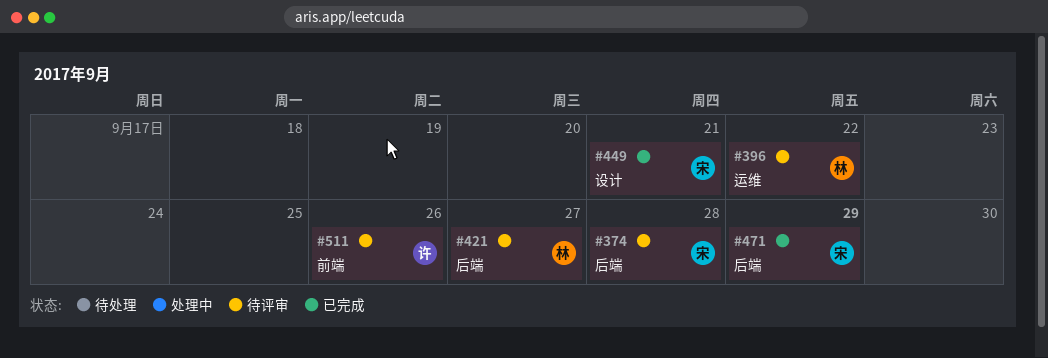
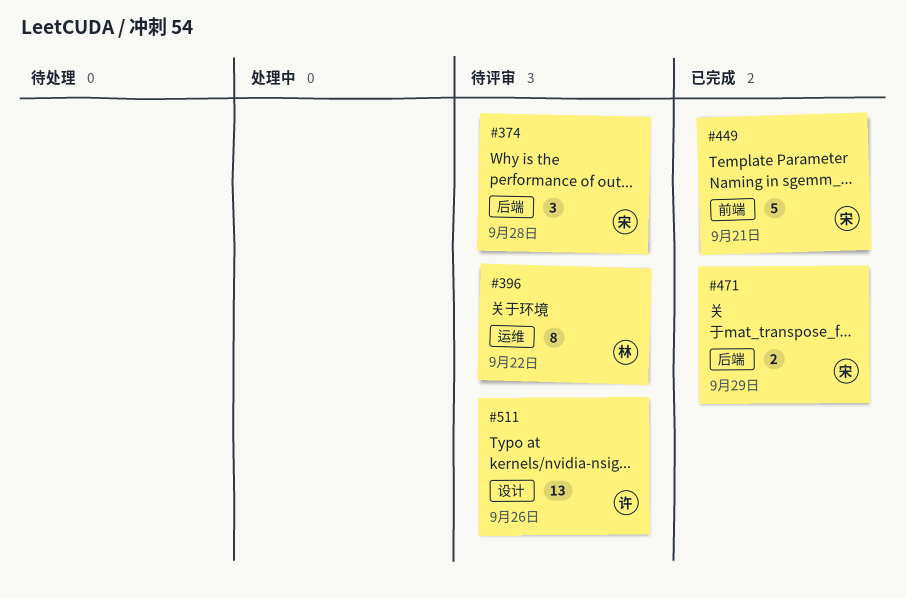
#421: present -> none
#449, label: 设计 -> 前端
#511, label: 前端 -> 设计

